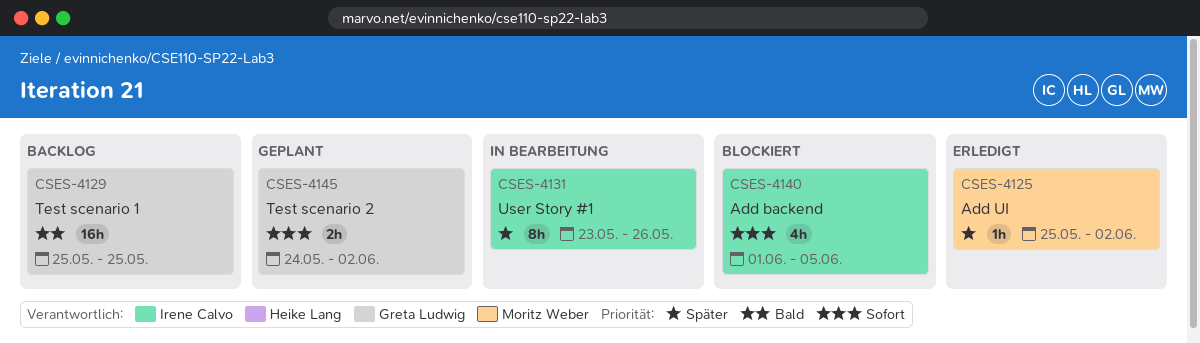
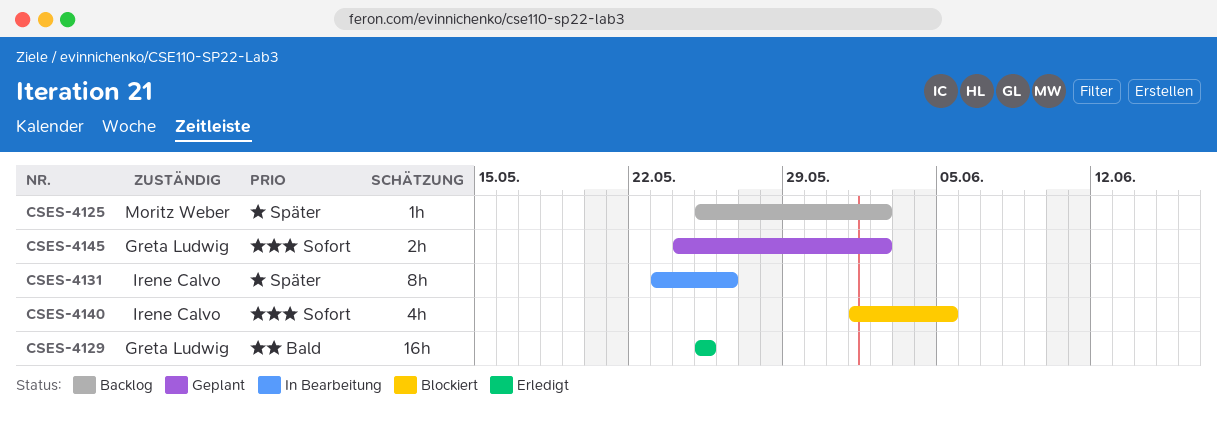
CSES-4125, status: Erledigt -> Backlog
CSES-4129, status: Backlog -> Erledigt

